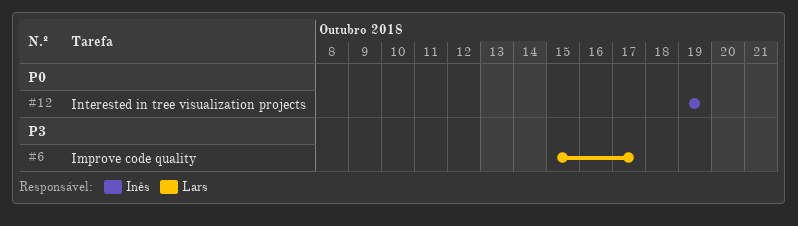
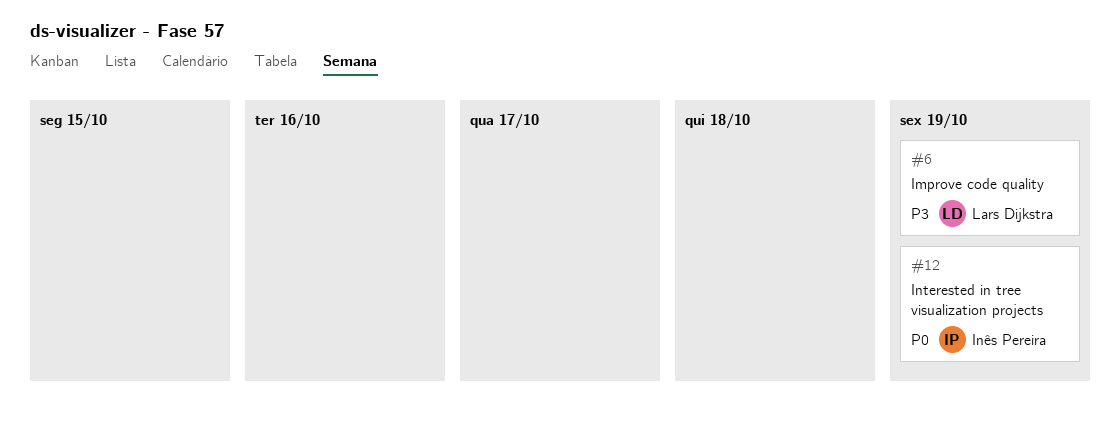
#6, due: Oct 17 -> Oct 19

